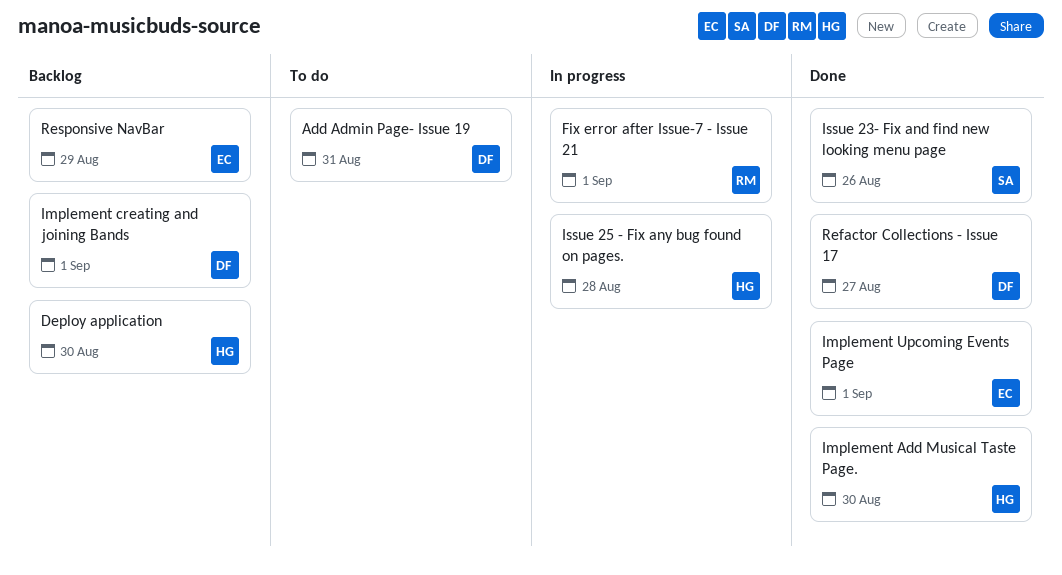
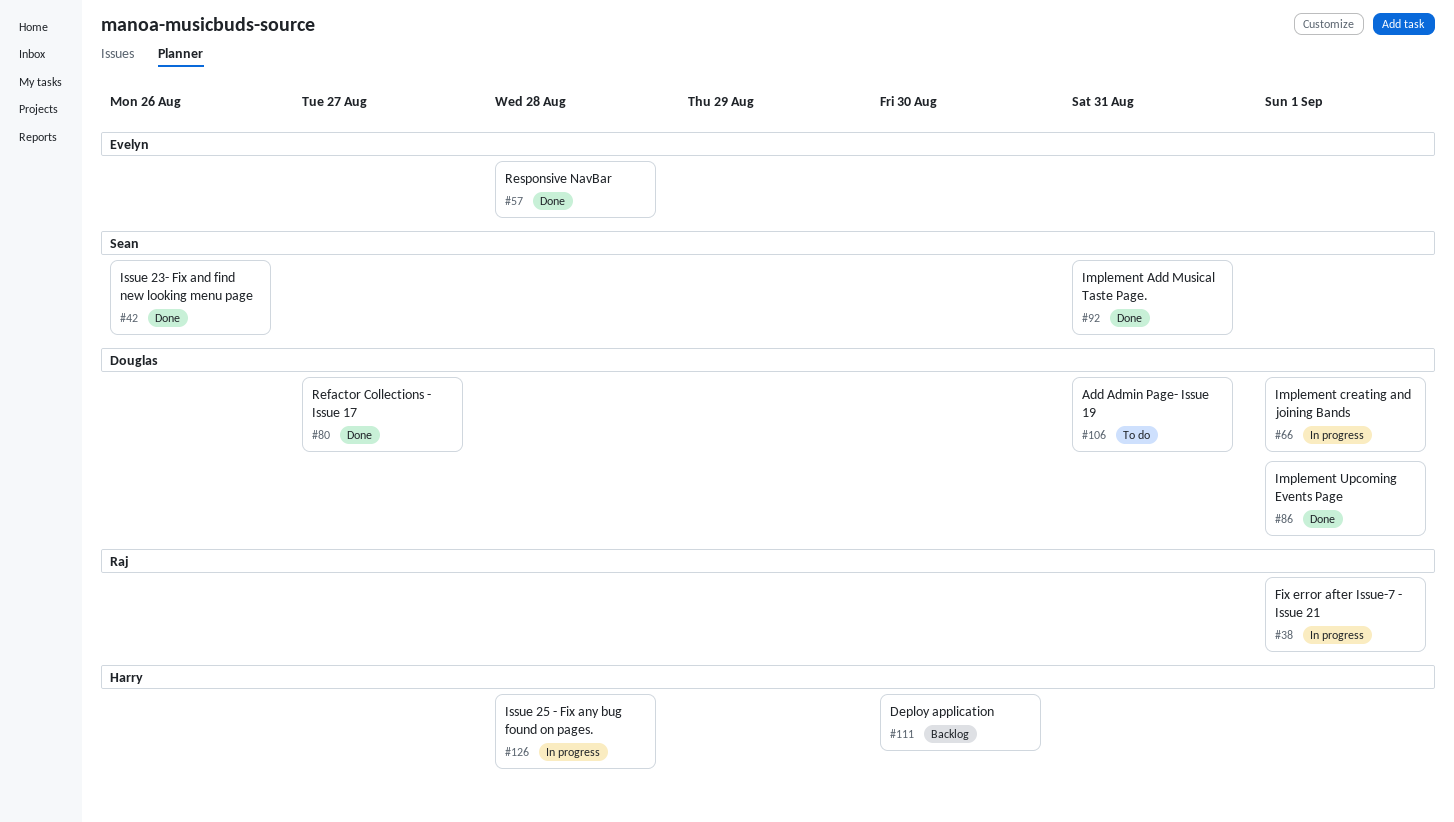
Implement Add Musical Taste Page., owner: Harry -> Sean
Implement Add Musical Taste Page., due: Aug 30 -> Aug 31
Implement creating and joining Bands, status: Backlog -> In progress
Implement Upcoming Events Page, owner: Evelyn -> Douglas
Responsive NavBar, status: Backlog -> Done
Responsive NavBar, due: Aug 29 -> Aug 28

